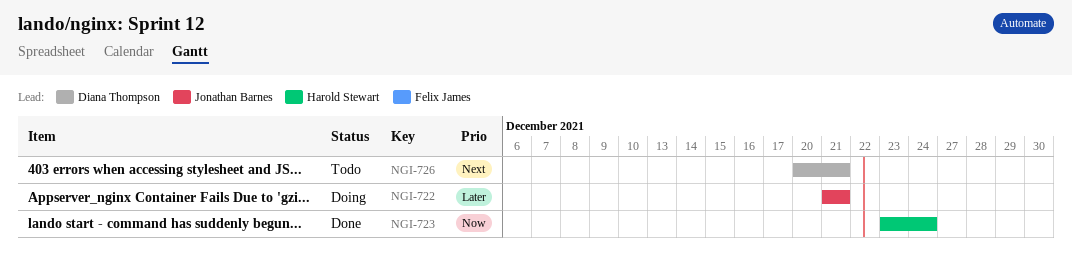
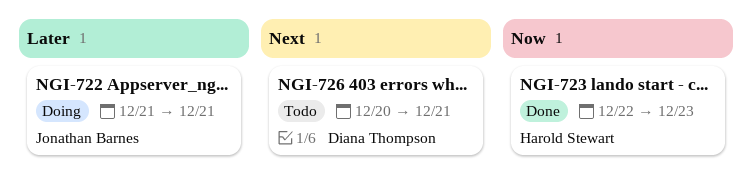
NGI-723, start: Dec 23 -> Dec 22
NGI-723, due: Dec 24 -> Dec 23

